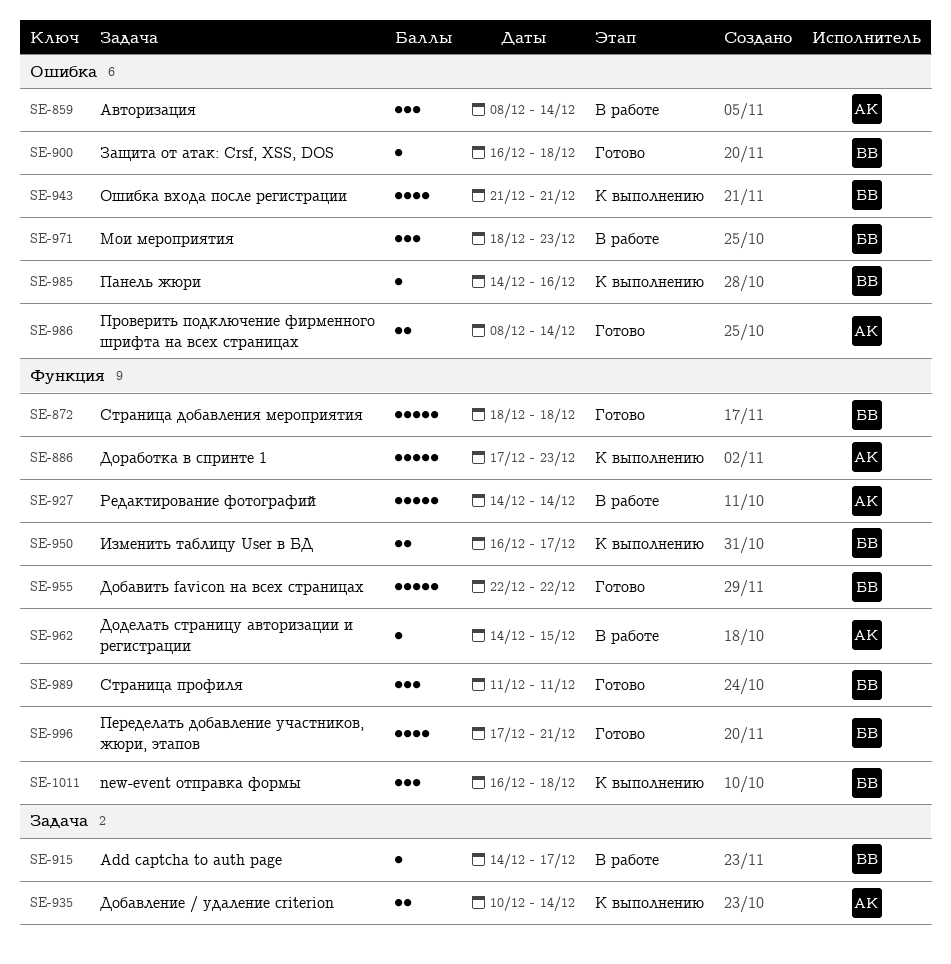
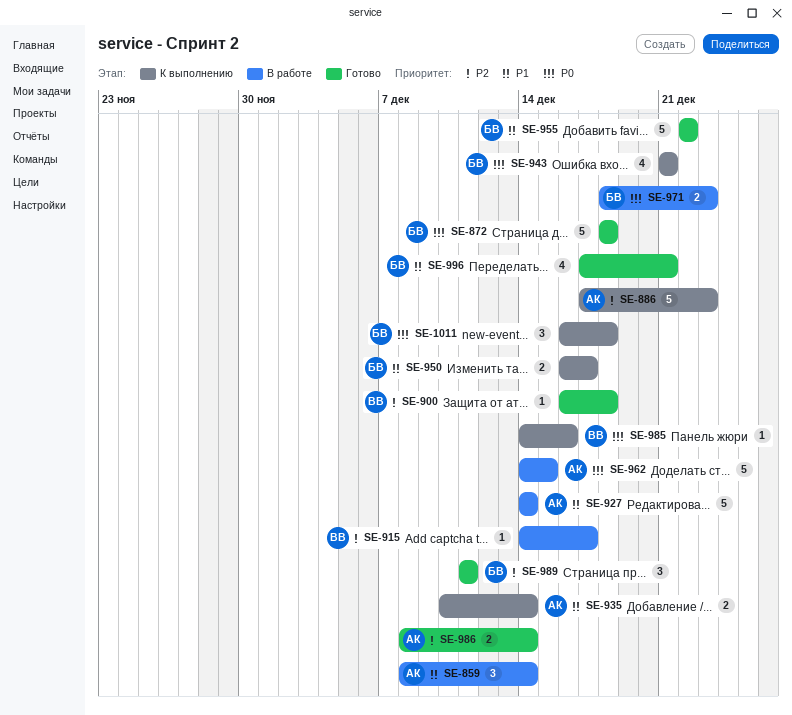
SE-962, estimate: 1 -> 5
SE-971, estimate: 3 -> 2

